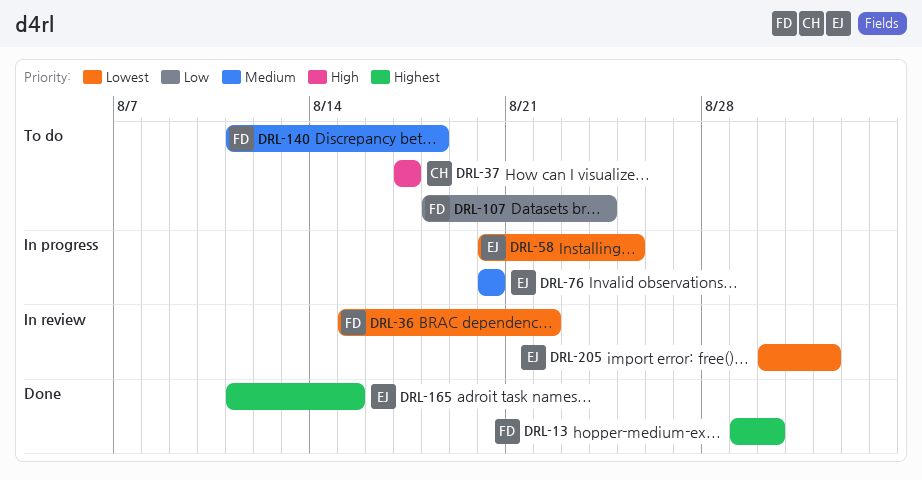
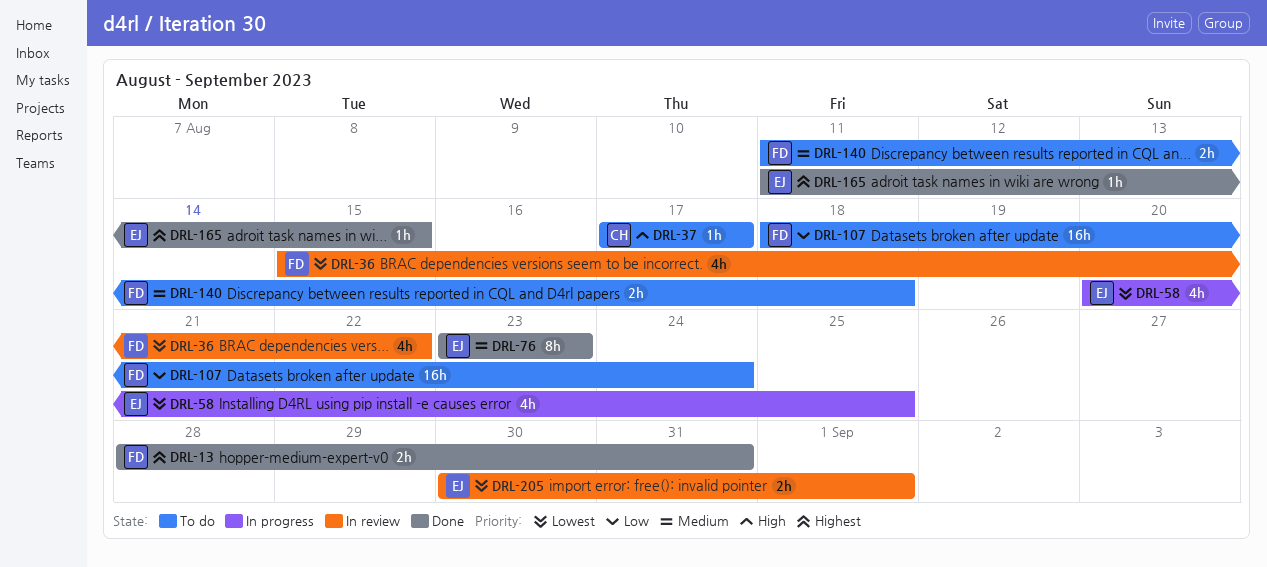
DRL-13, start: Aug 29 -> Aug 28
DRL-13, due: Aug 30 -> Aug 31
DRL-76, status: In progress -> Done
DRL-76, start: Aug 20 -> Aug 23
DRL-76, due: Aug 20 -> Aug 23

